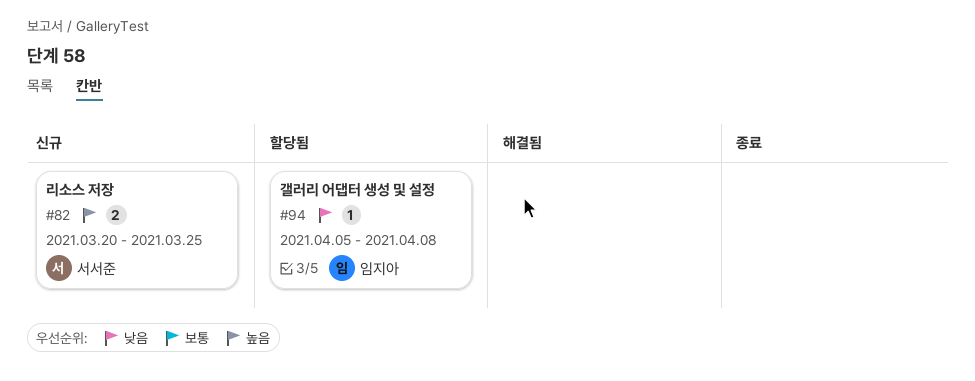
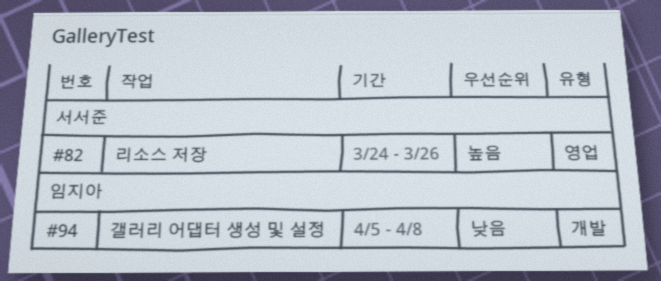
#82, start: Mar 20 -> Mar 24
#82, due: Mar 25 -> Mar 26

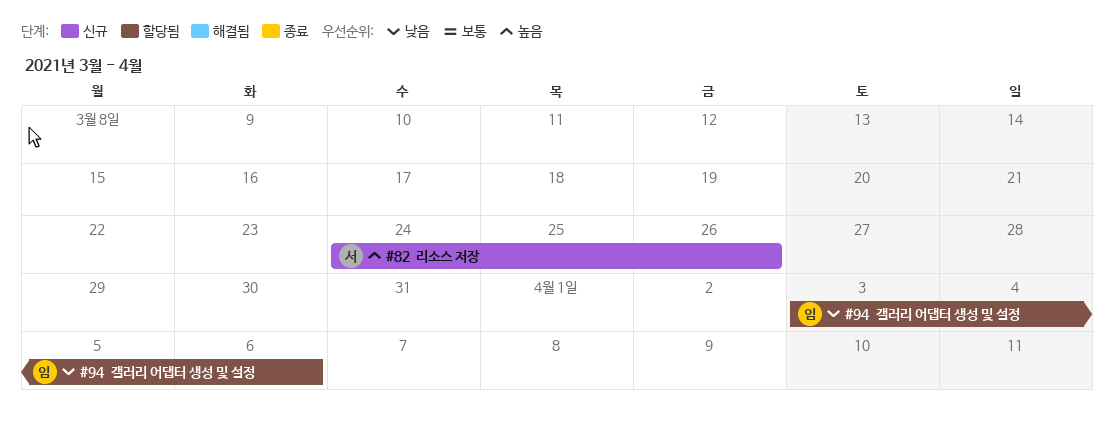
#94, start: Apr 5 -> Apr 3
#94, due: Apr 8 -> Apr 6

